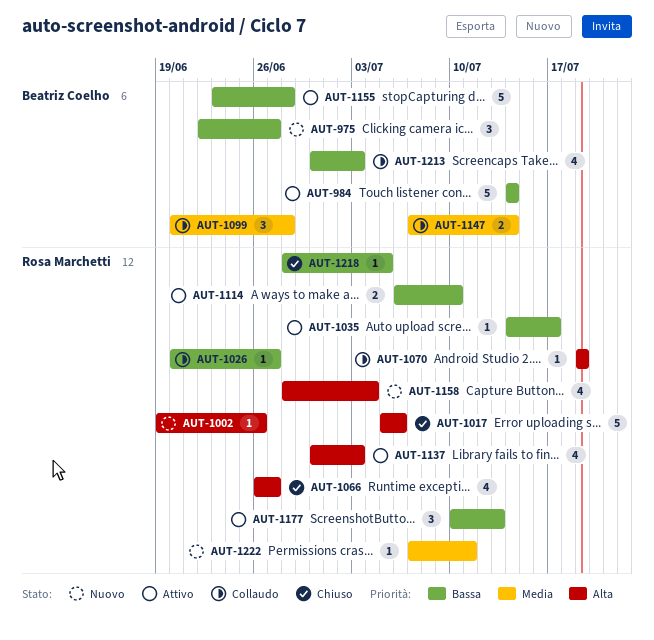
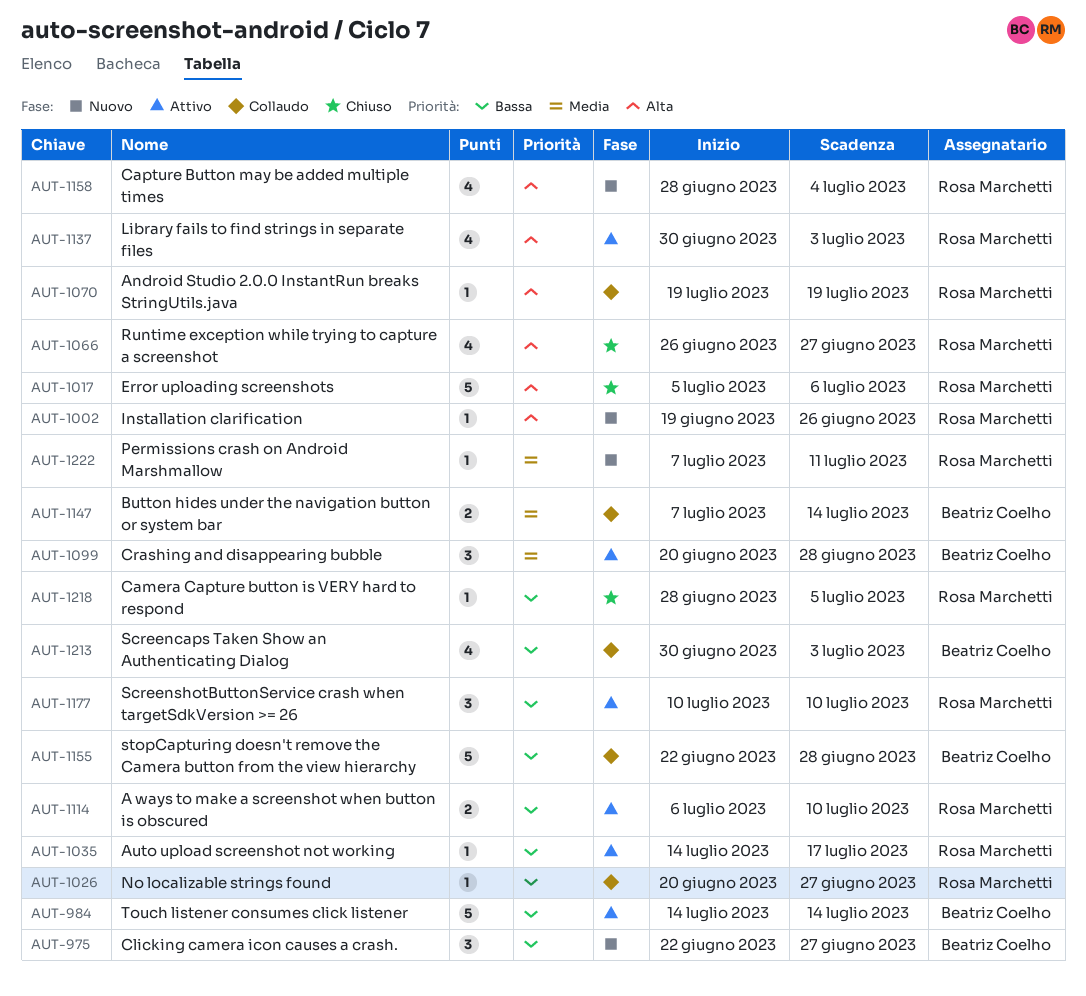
AUT-1099, status: Collaudo -> Attivo
AUT-1155, status: Attivo -> Collaudo
AUT-1155, start: Jun 23 -> Jun 22
AUT-1177, due: Jul 13 -> Jul 10

